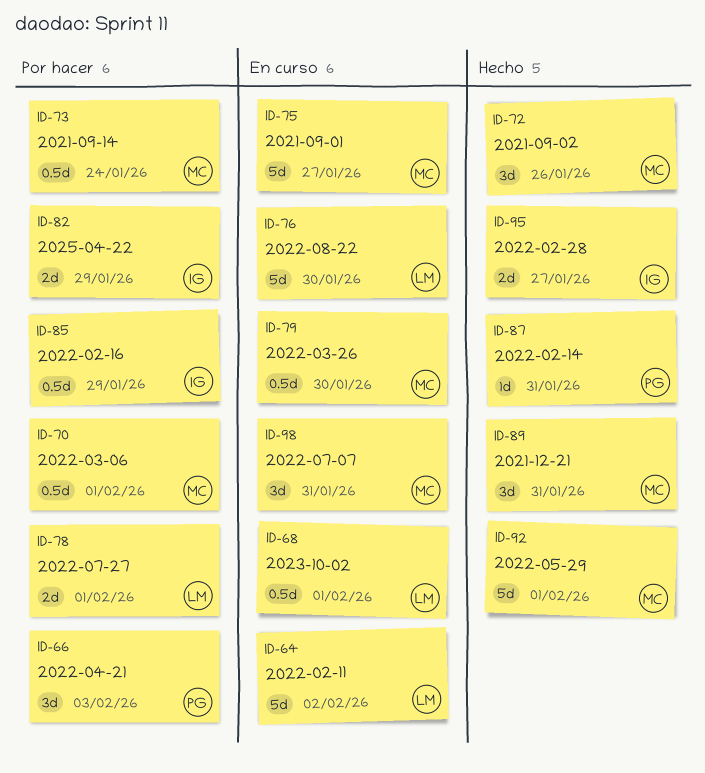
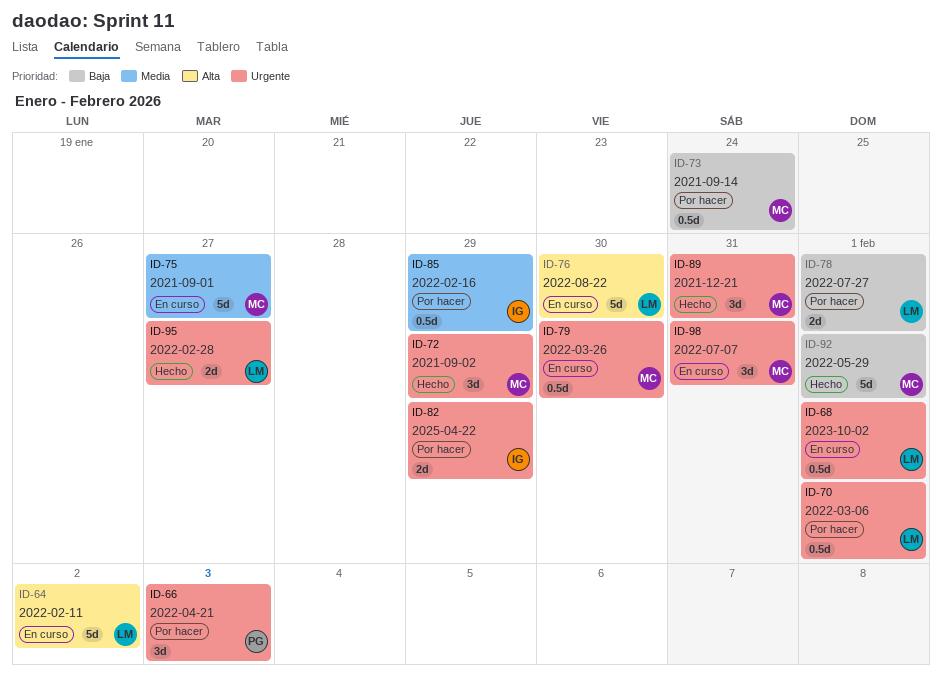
ID-70, owner: MC -> LM
ID-72, due: Jan 26 -> Jan 29
ID-87: present -> none
ID-95, owner: IG -> LM

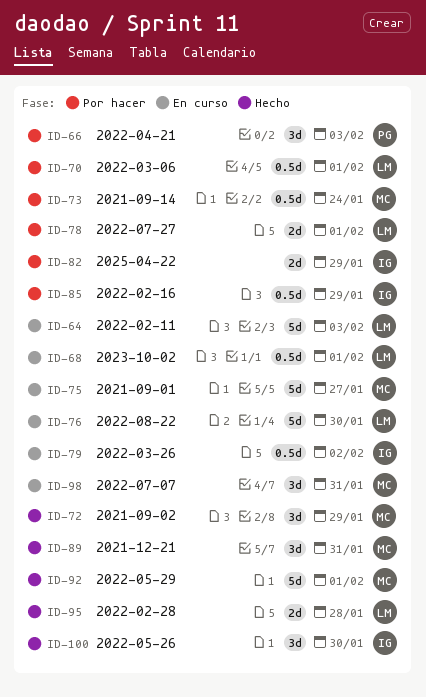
ID-64, due: Feb 2 -> Feb 3
ID-79, owner: MC -> IG
ID-79, due: Jan 30 -> Feb 2
ID-95, due: Jan 27 -> Jan 28
ID-100: none -> present

